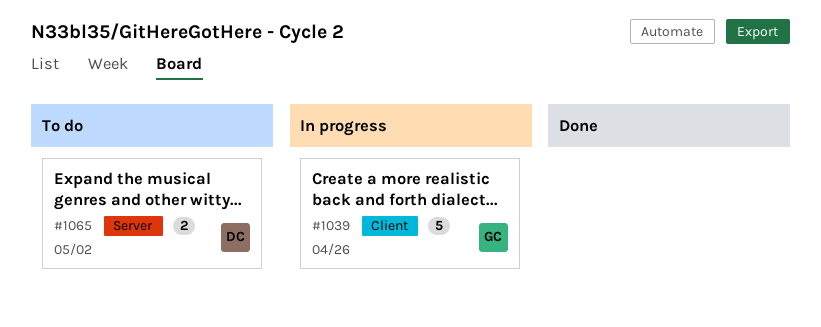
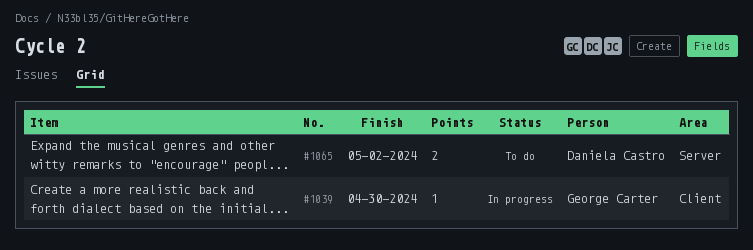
#1039, estimate: 5 -> 1
#1039, due: Apr 26 -> Apr 30

